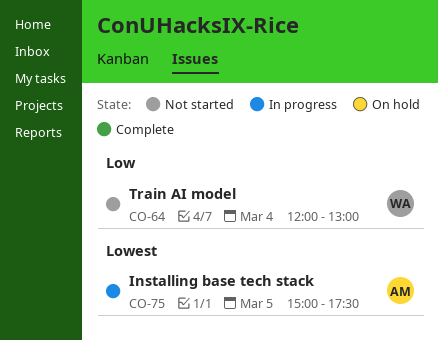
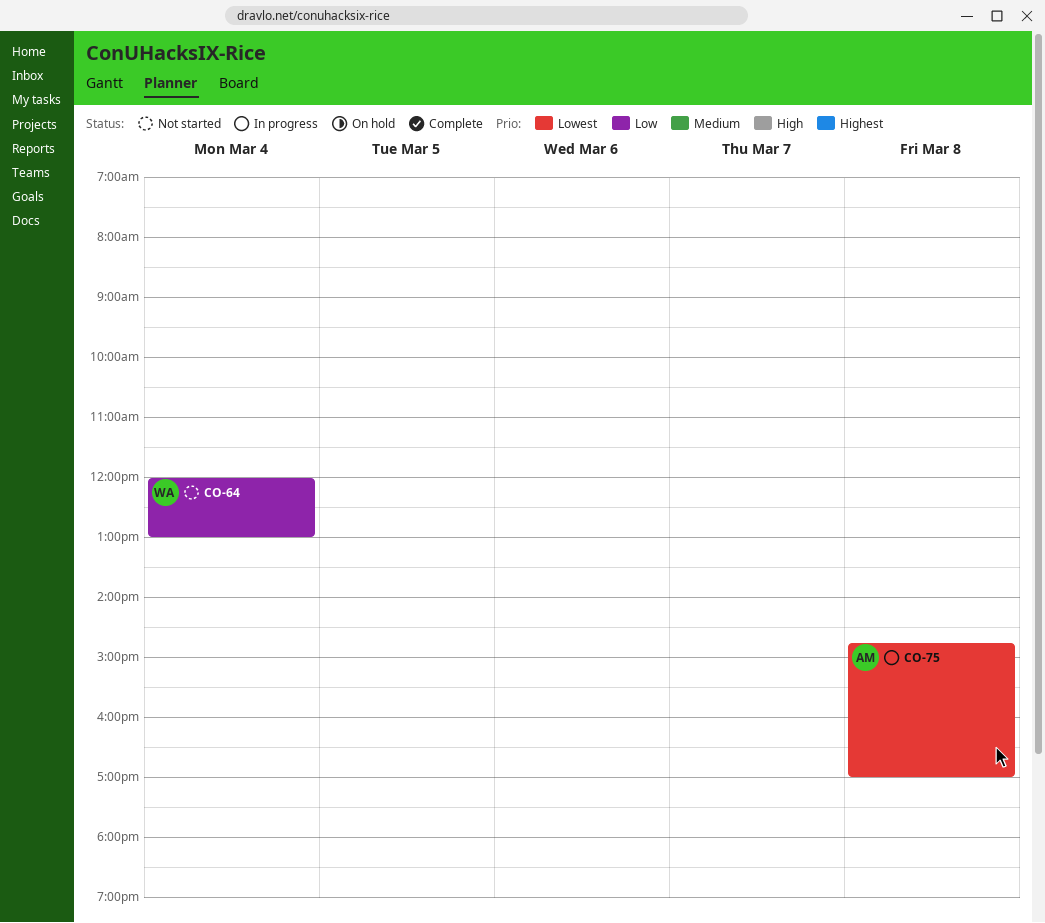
CO-75, day: Mar 5 -> Mar 8
CO-75, begins: 15:00 -> 14:45
CO-75, ends: 17:30 -> 17:00

